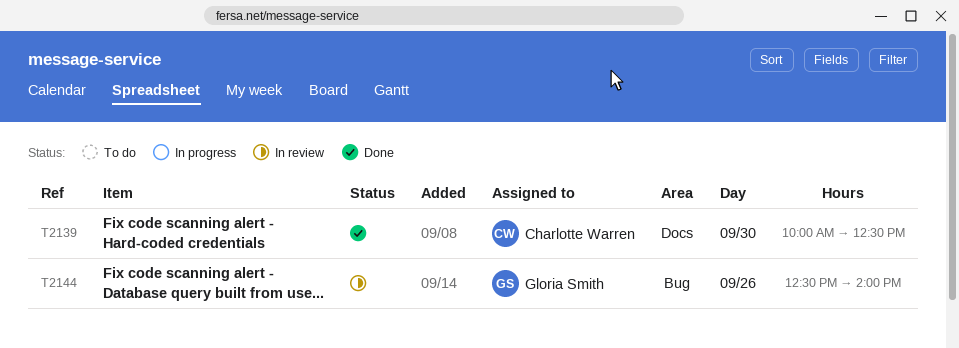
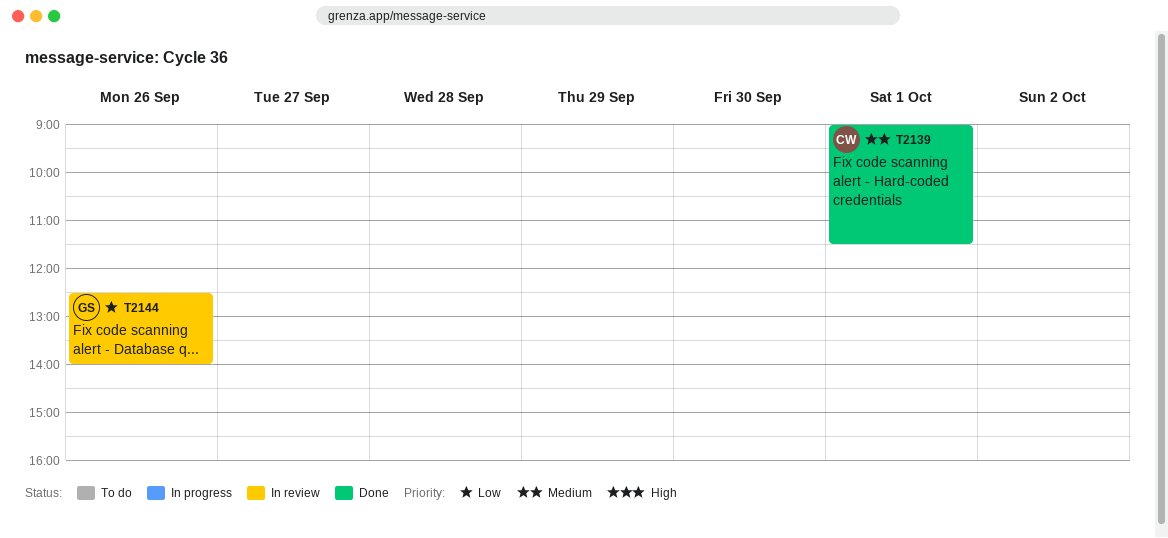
T2139, day: Sep 30 -> Oct 1
T2139, begins: 10:00 -> 09:00
T2139, ends: 12:30 -> 11:30

